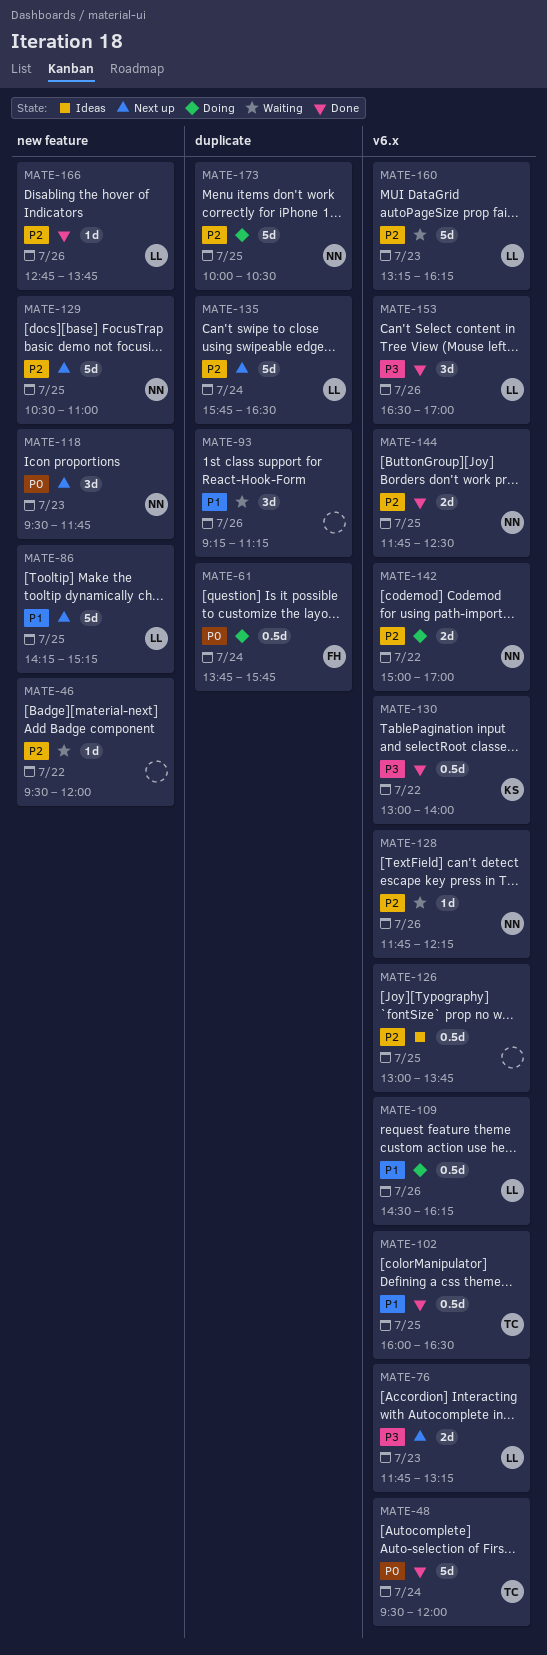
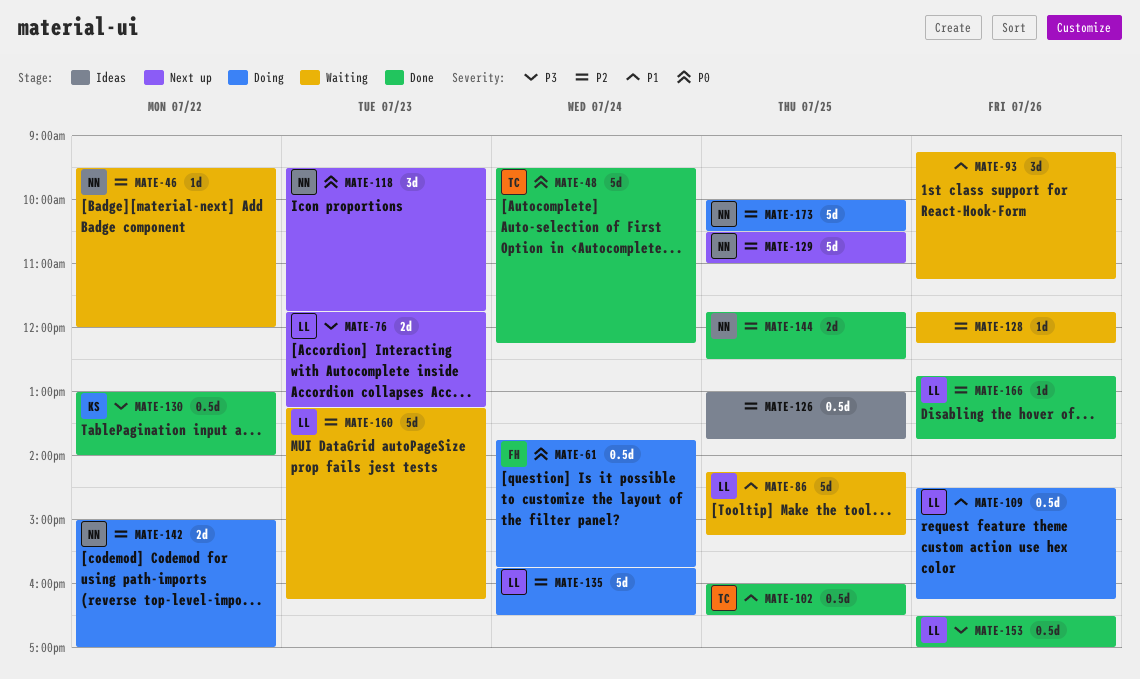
MATE-46, owner: none -> NN
MATE-48, ends: 12:00 -> 12:15
MATE-86, status: Next up -> Waiting
MATE-128, owner: NN -> none
MATE-135, status: Next up -> Doing
MATE-153, estimate: 3d -> 0.5d

